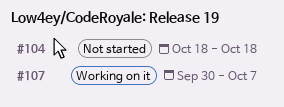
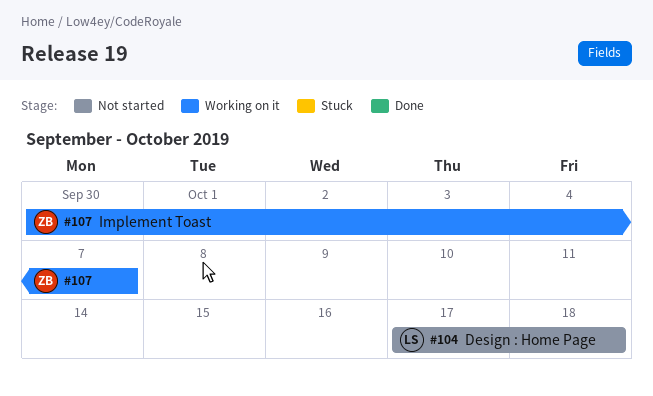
#104, start: Oct 18 -> Oct 17

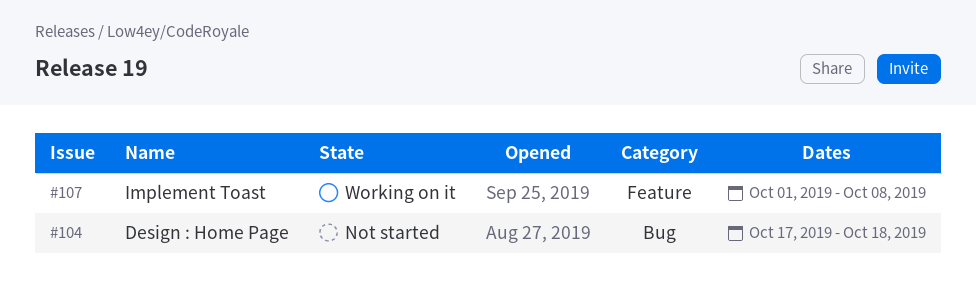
#107, start: Sep 30 -> Oct 1
#107, due: Oct 7 -> Oct 8

